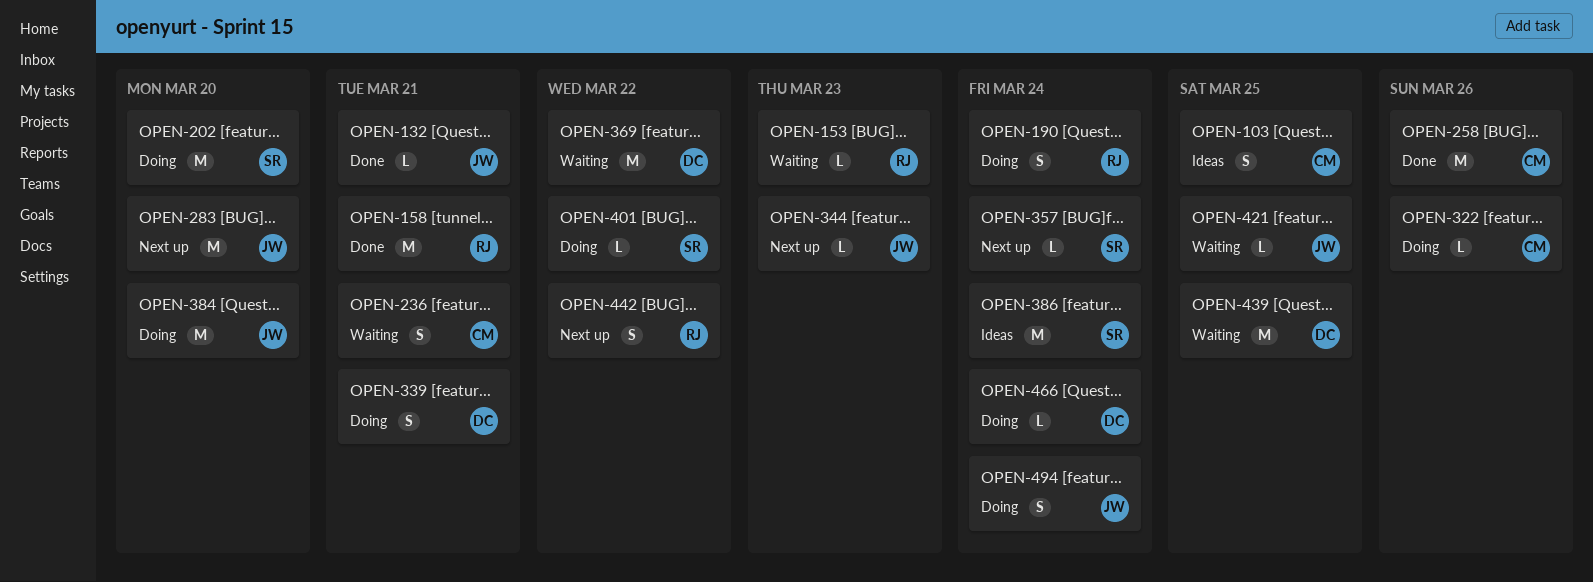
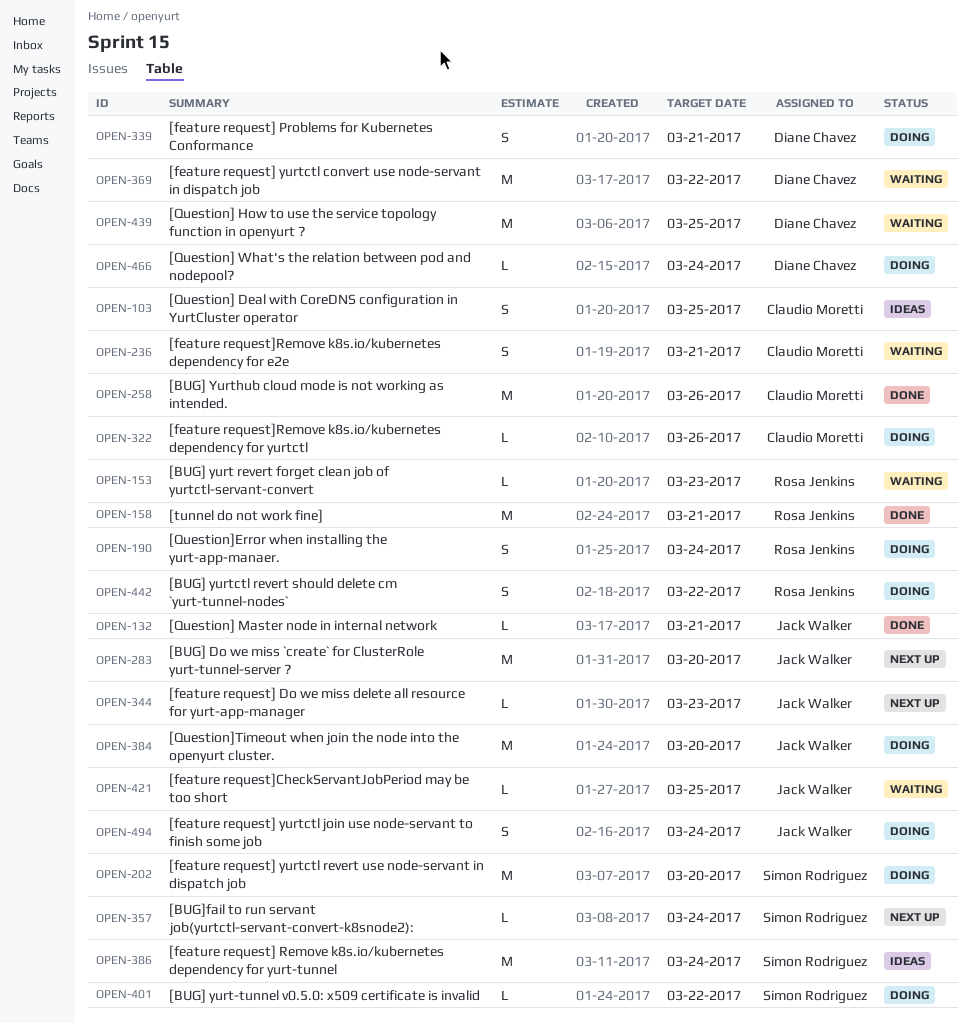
OPEN-442, status: Next up -> Doing

